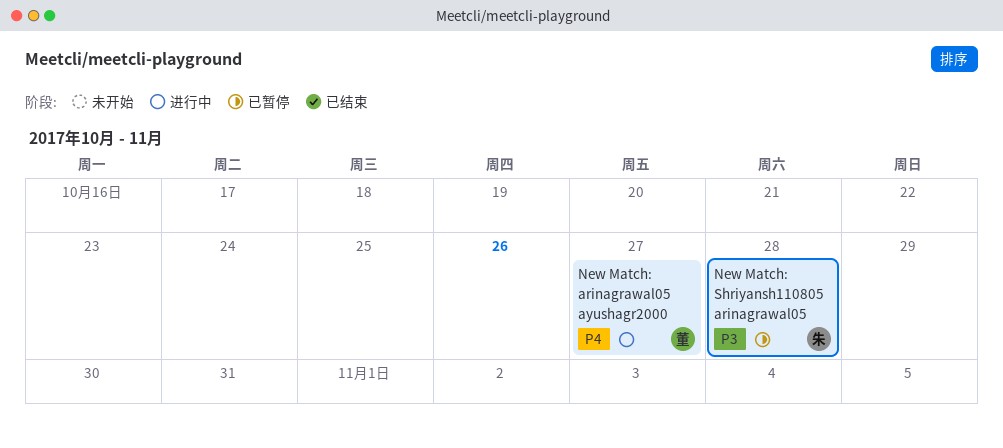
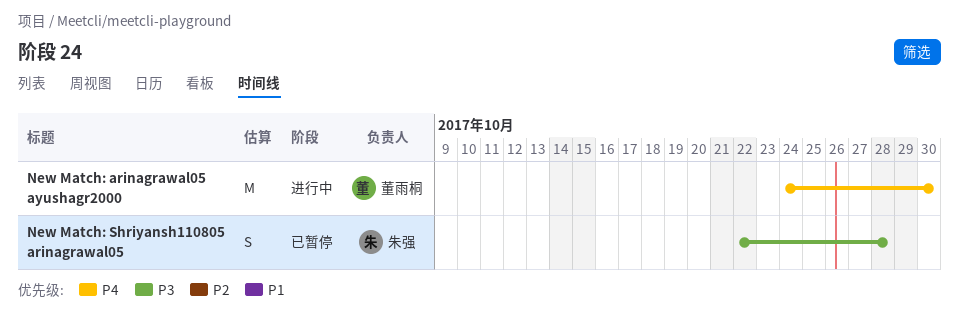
New Match: arinagrawal05 ayushagr2000, due: Oct 27 -> Oct 30

